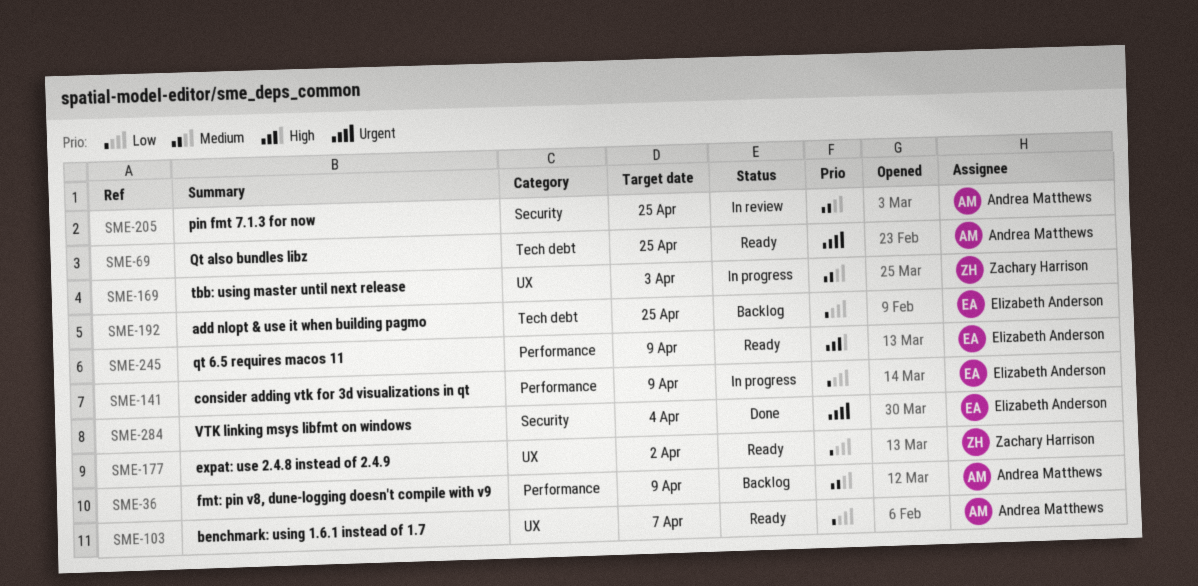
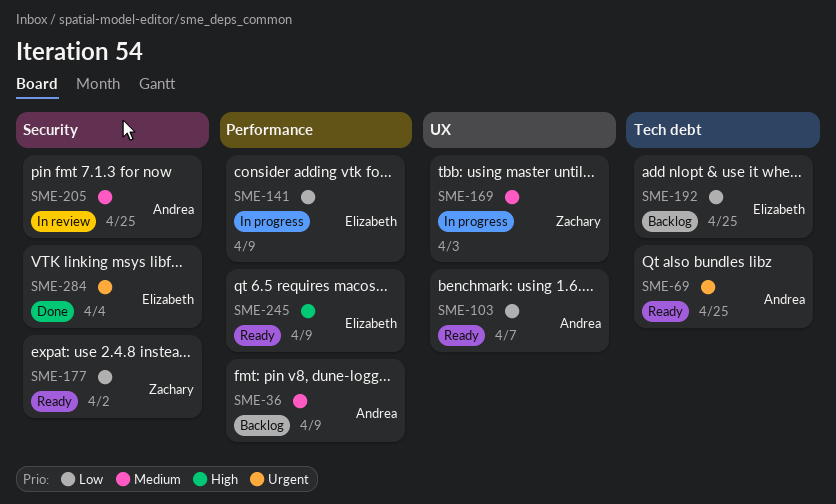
SME-177, label: UX -> Security

